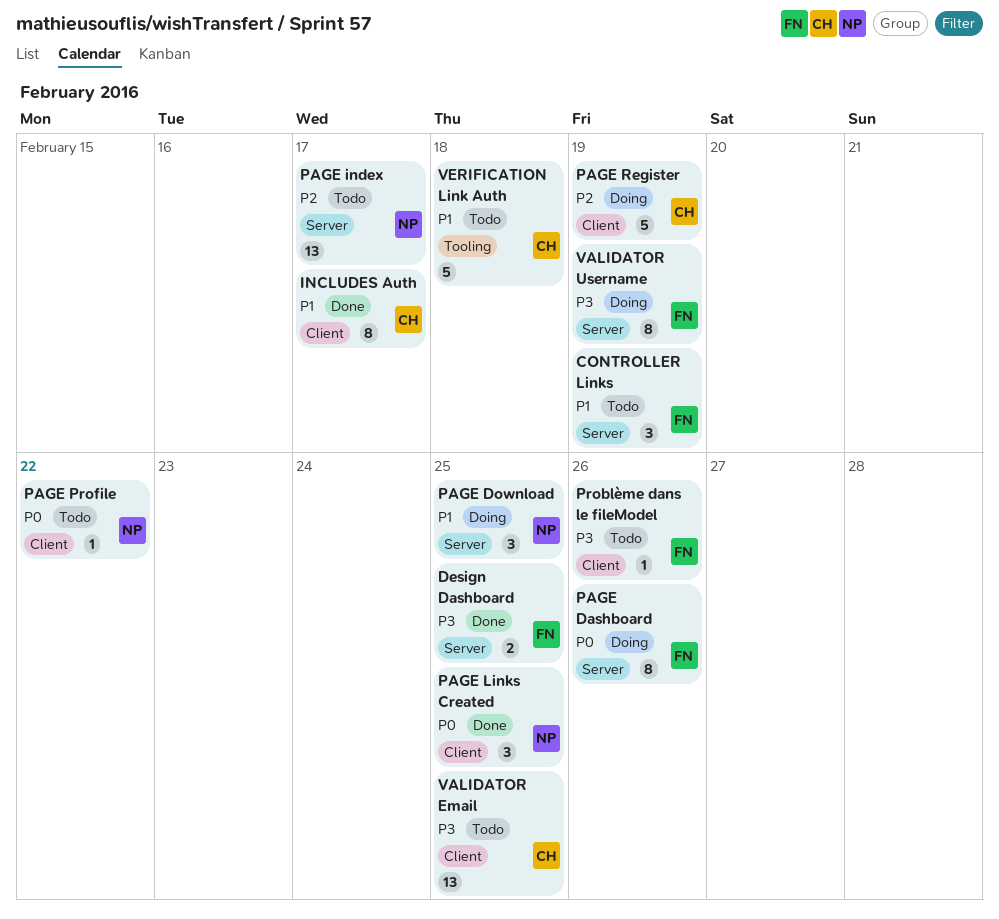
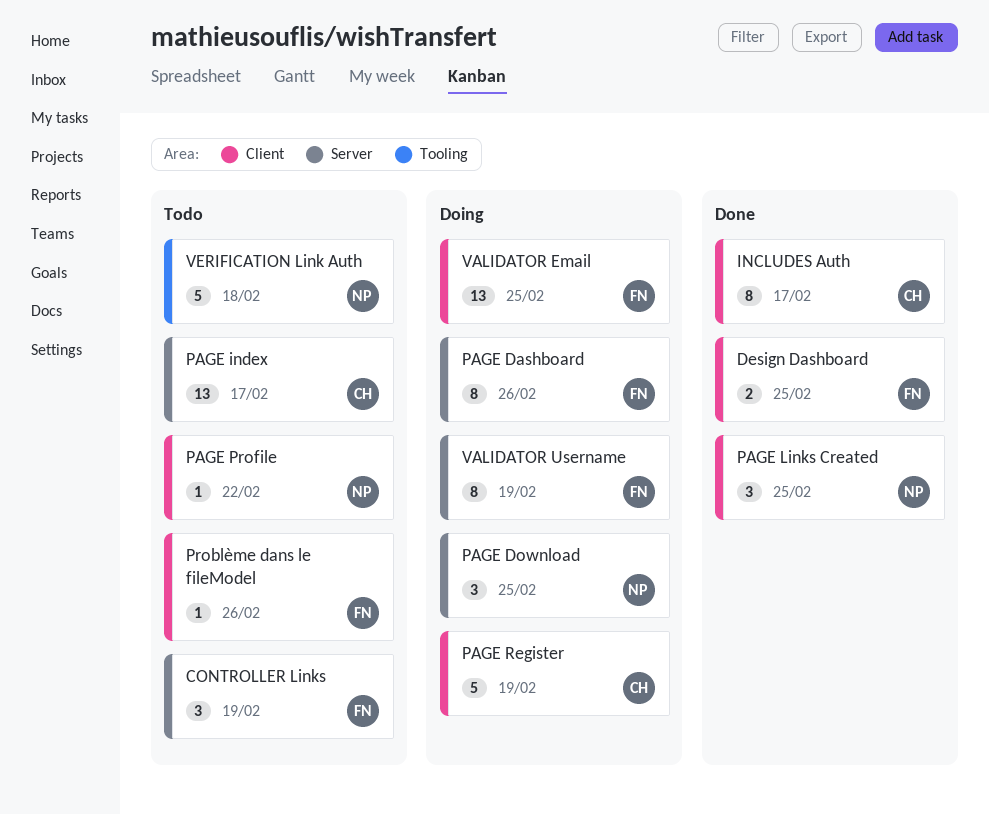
Design Dashboard, label: Server -> Client
PAGE index, owner: NP -> CH
VALIDATOR Email, status: Todo -> Doing
VALIDATOR Email, owner: CH -> FN
VERIFICATION Link Auth, owner: CH -> NP

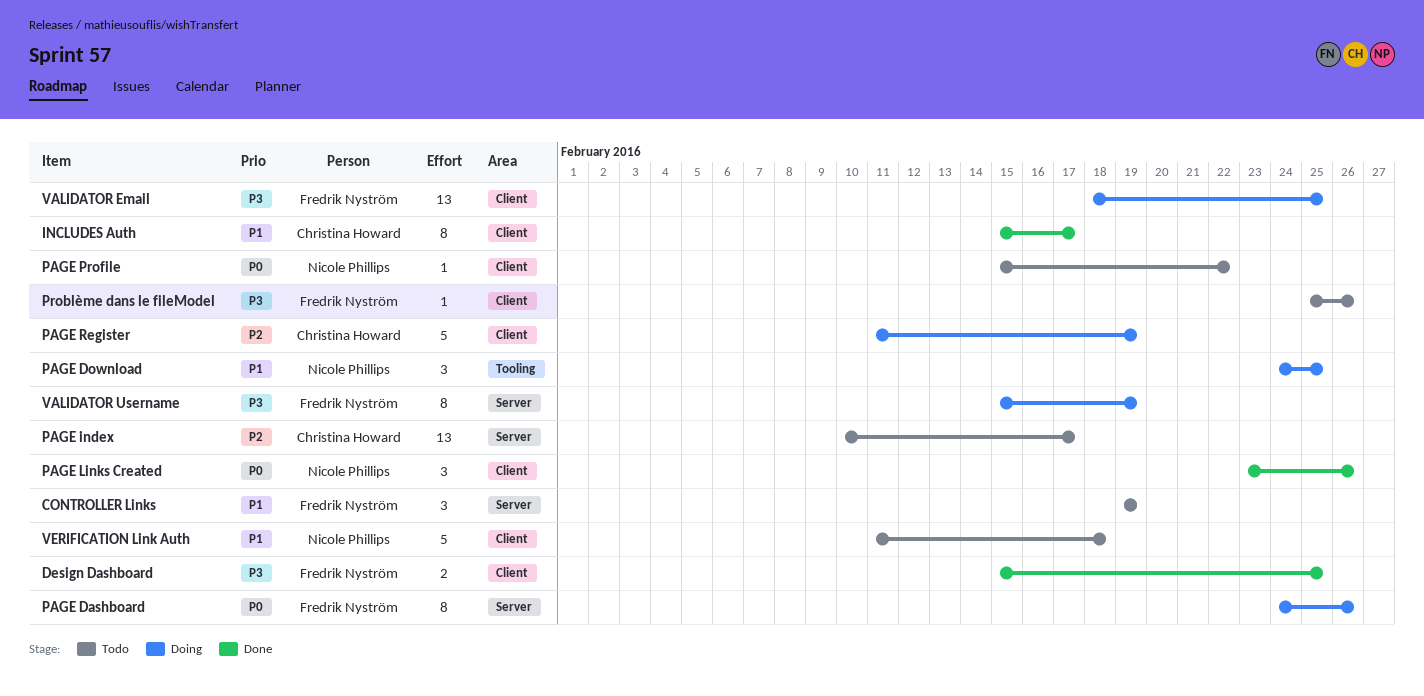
PAGE Download, label: Server -> Tooling
PAGE Links Created, due: Feb 25 -> Feb 26
VERIFICATION Link Auth, label: Tooling -> Client

